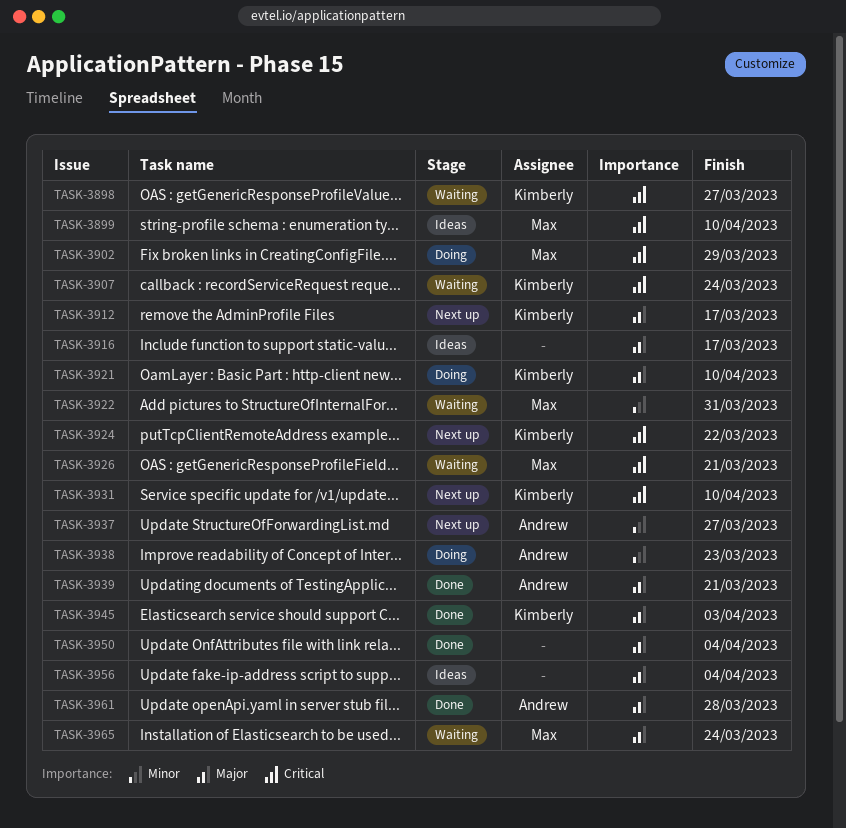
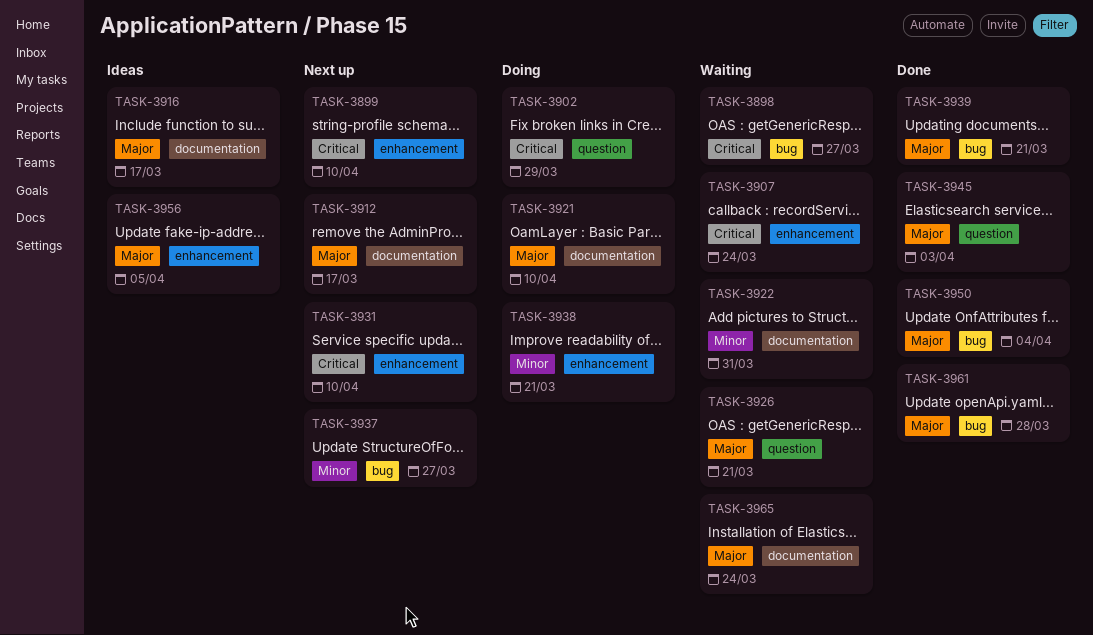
TASK-3899, status: Ideas -> Next up
TASK-3924: present -> none
TASK-3926, priority: Critical -> Major
TASK-3938, due: Mar 23 -> Mar 21
TASK-3956, due: Apr 4 -> Apr 5

